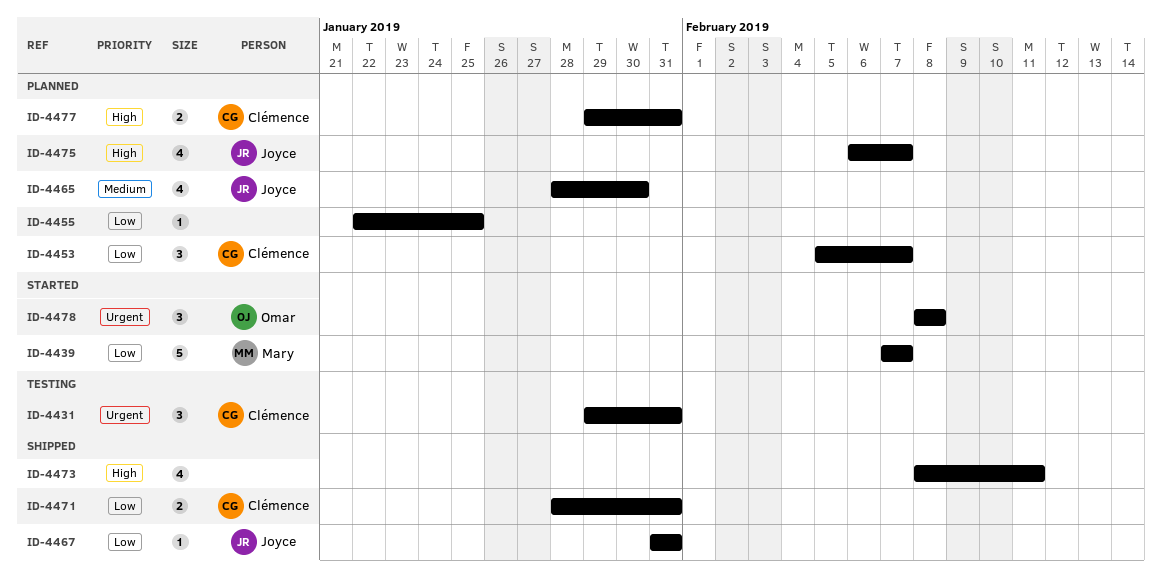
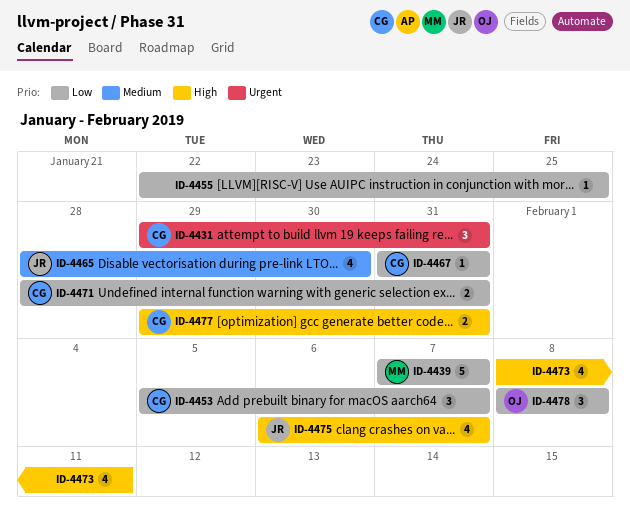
ID-4467, owner: Joyce -> Clémence
ID-4478, priority: Urgent -> Low

